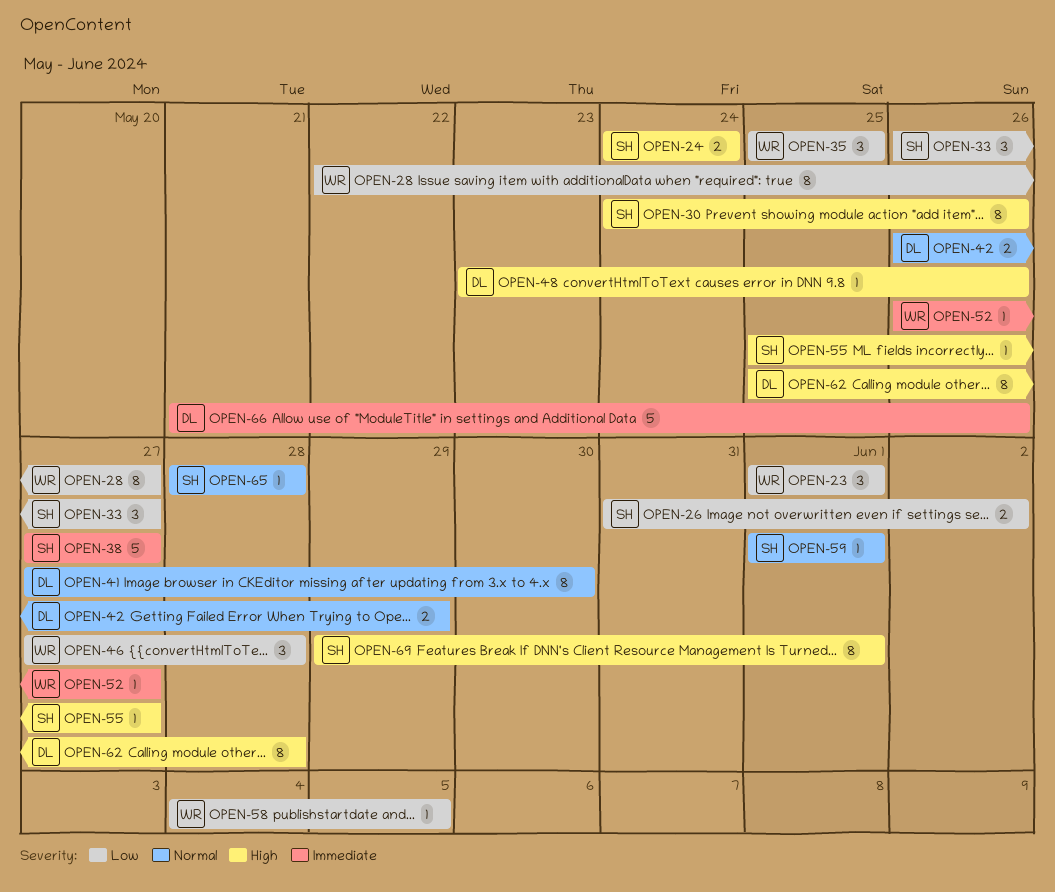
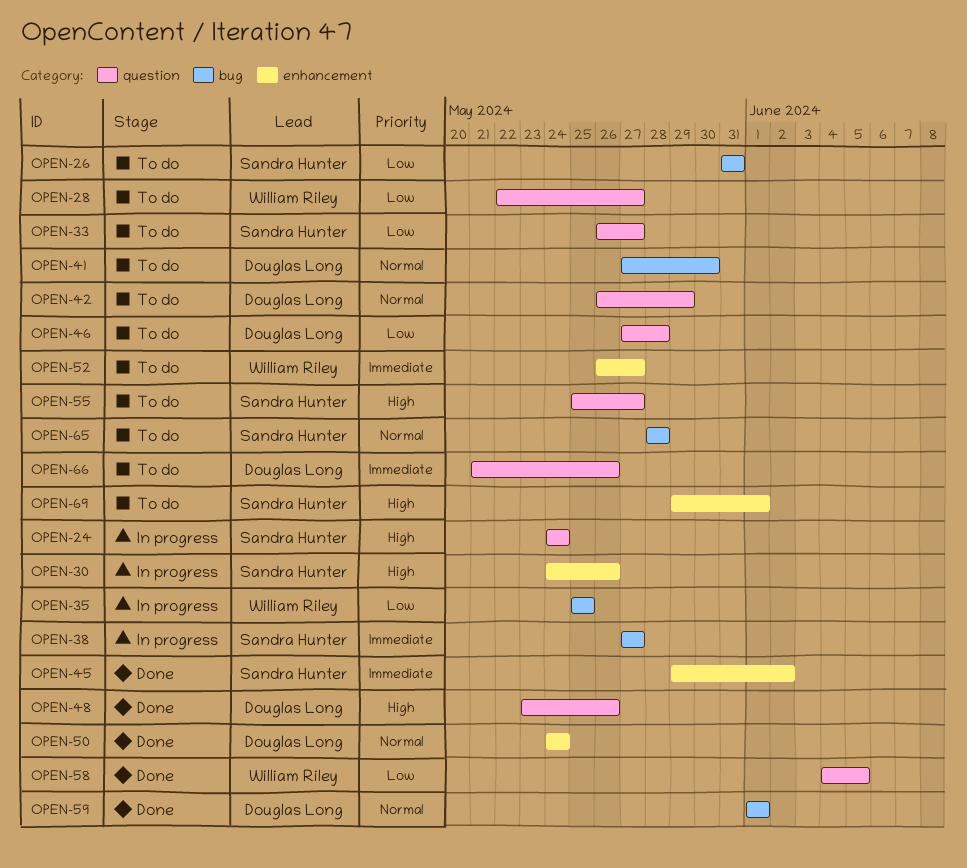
OPEN-23: present -> none
OPEN-26, due: Jun 2 -> May 31
OPEN-45: none -> present
OPEN-46, owner: William Riley -> Douglas Long
OPEN-50: none -> present
OPEN-59, owner: Sandra Hunter -> Douglas Long
OPEN-62: present -> none

